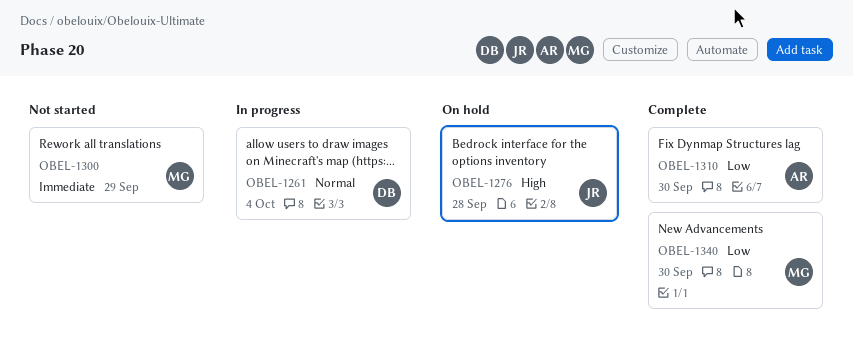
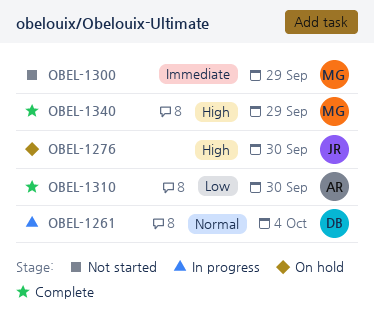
OBEL-1276, due: Sep 28 -> Sep 30
OBEL-1340, priority: Low -> High
OBEL-1340, due: Sep 30 -> Sep 29

